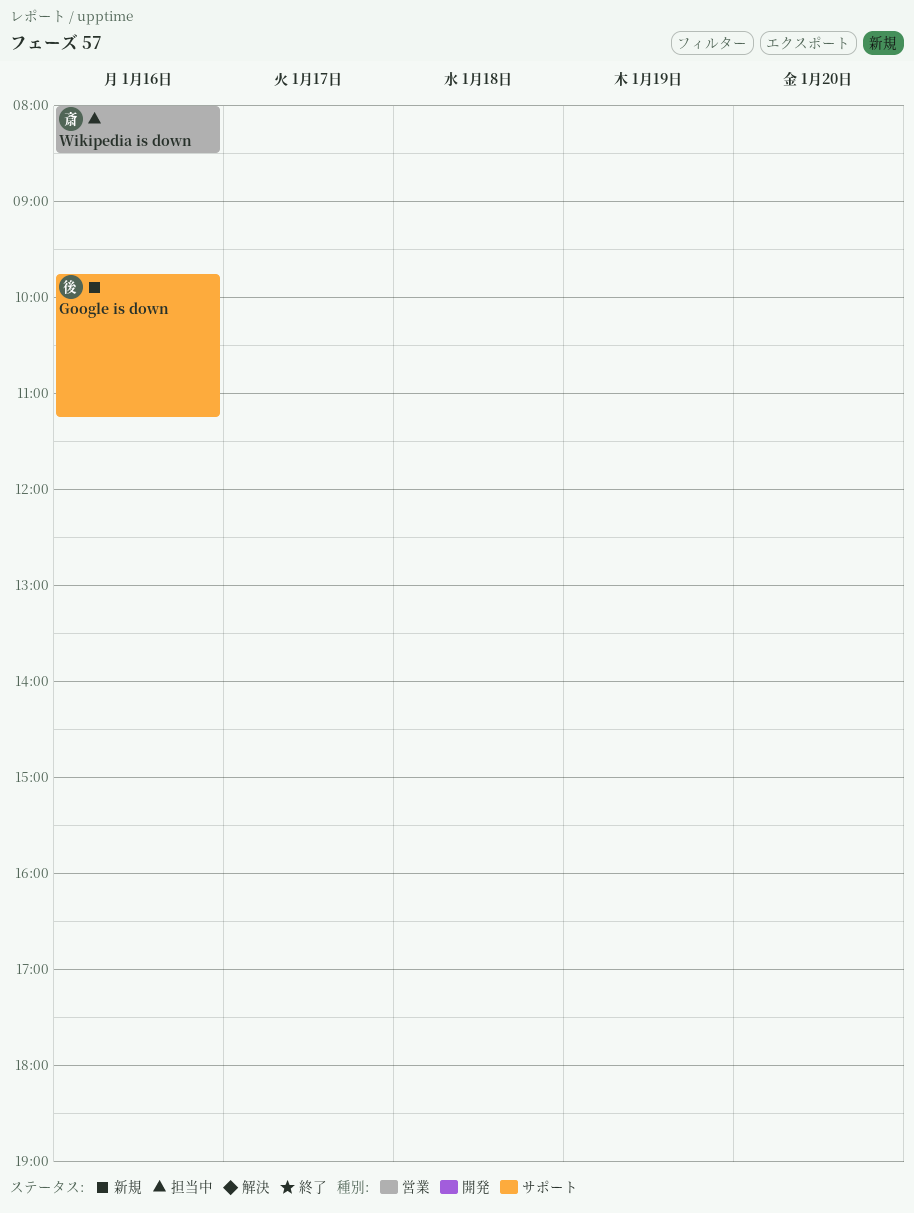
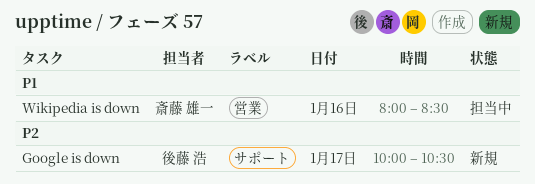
Google is down, day: Jan 16 -> Jan 17
Google is down, begins: 09:45 -> 10:00
Google is down, ends: 11:15 -> 10:30

